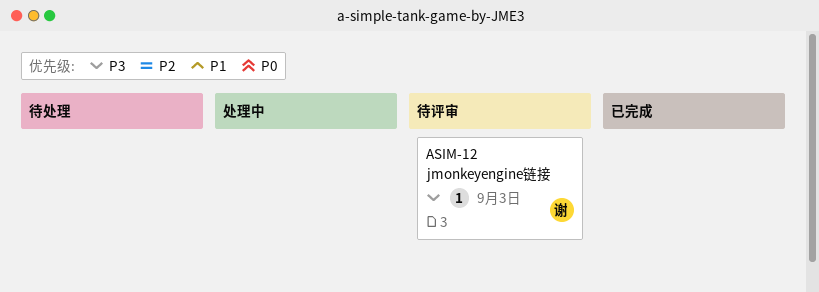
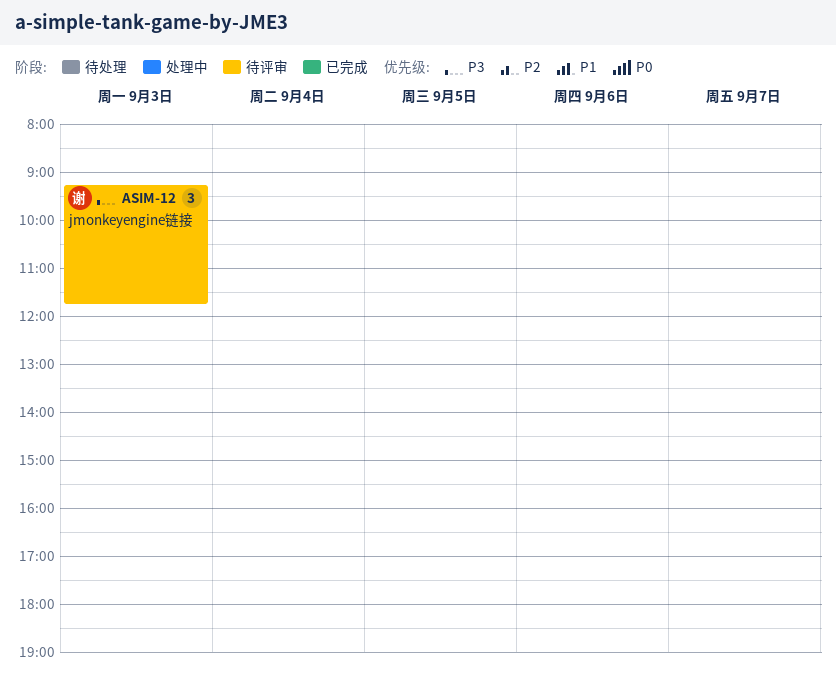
ASIM-12, estimate: 1 -> 3

